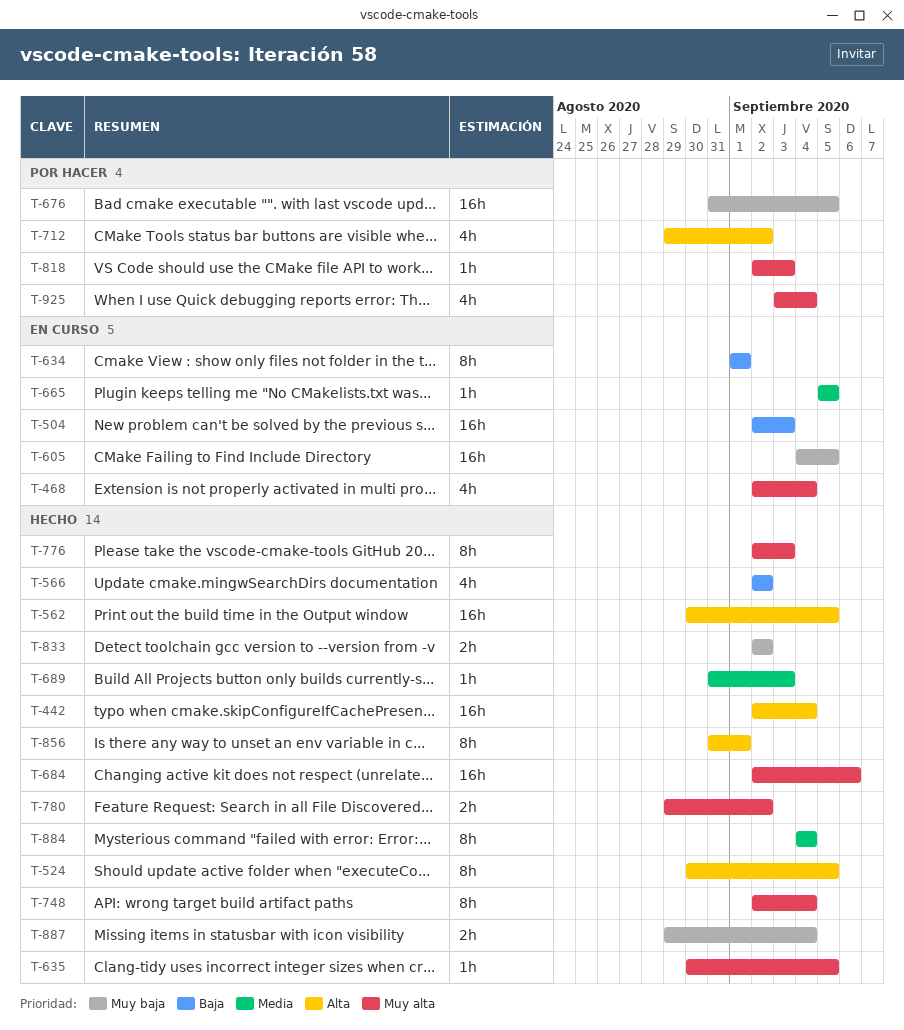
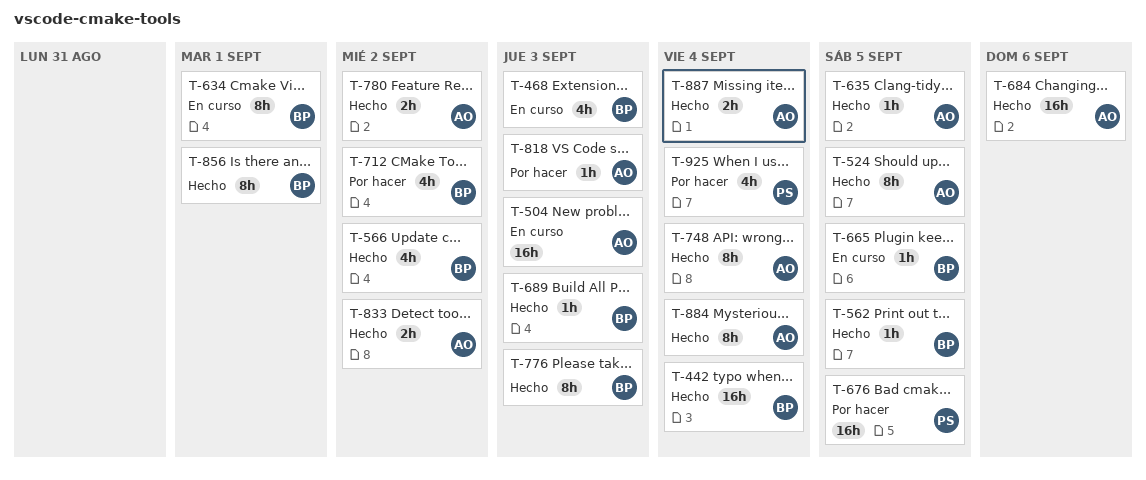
T-468, due: Sep 4 -> Sep 3
T-562, estimate: 16h -> 1h
T-605: present -> none

